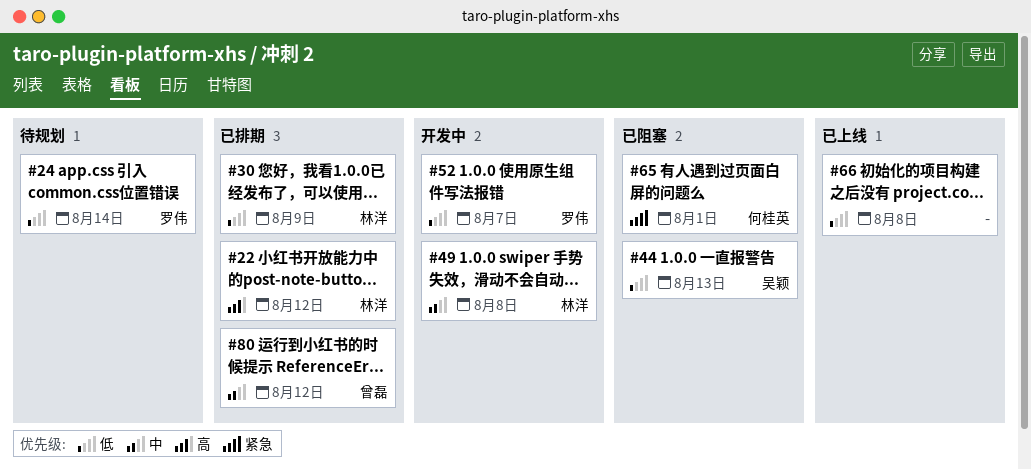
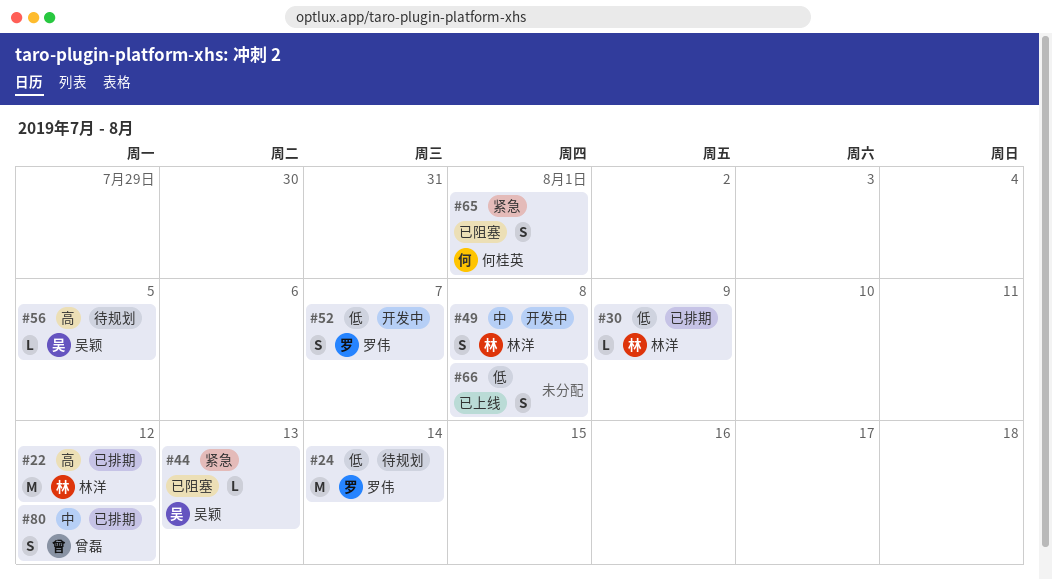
#44, priority: 低 -> 紧急
#56: none -> present

